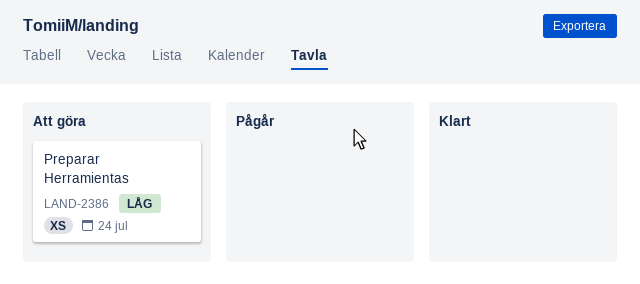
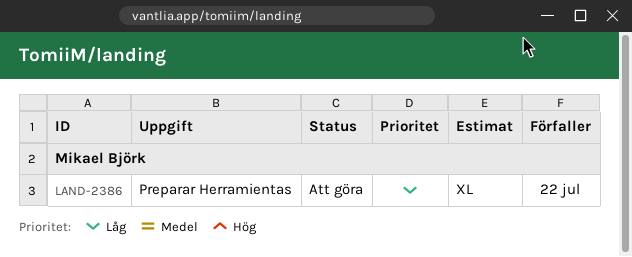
LAND-2386, estimate: XS -> XL
LAND-2386, due: Jul 24 -> Jul 22

